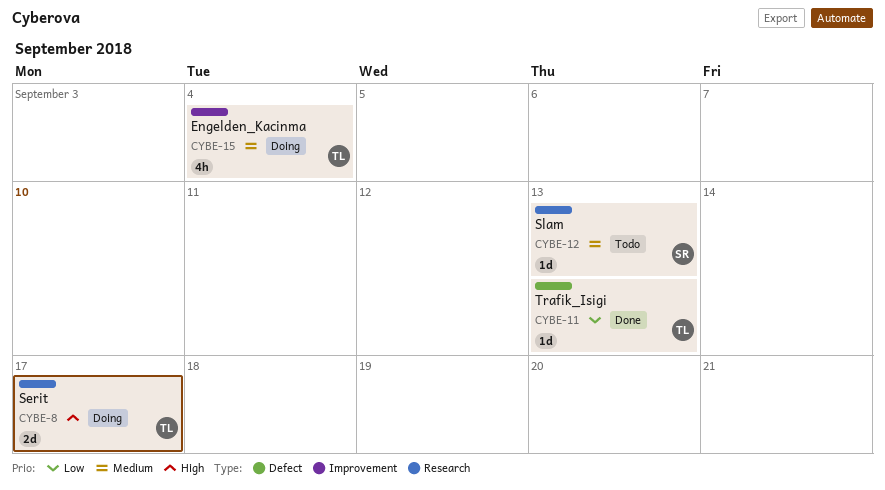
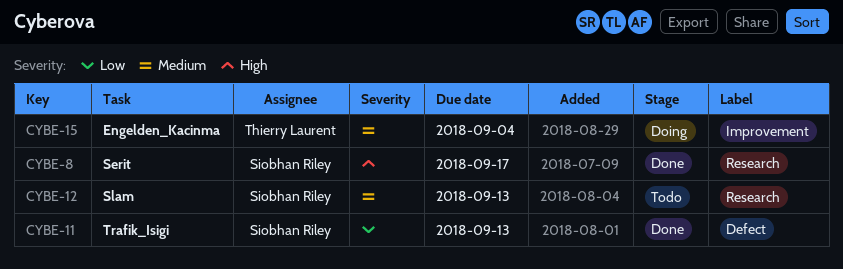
CYBE-8, status: Doing -> Done
CYBE-8, owner: Thierry Laurent -> Siobhan Riley
CYBE-11, owner: Thierry Laurent -> Siobhan Riley

